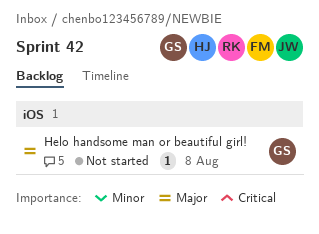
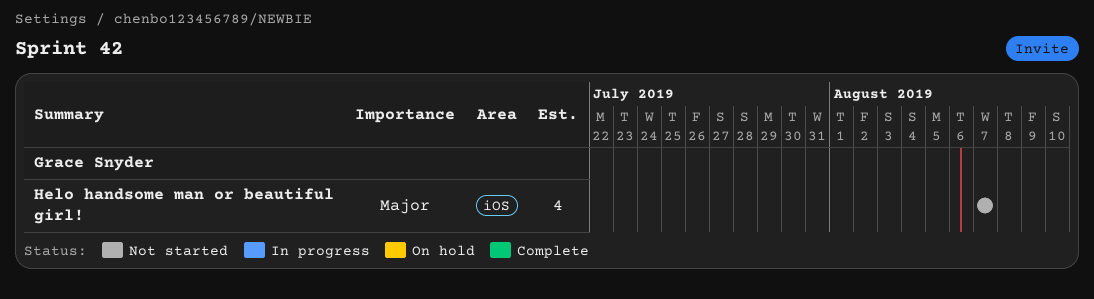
Helo handsome man or beautiful girl!, estimate: 1 -> 4
Helo handsome man or beautiful girl!, due: Aug 8 -> Aug 7

